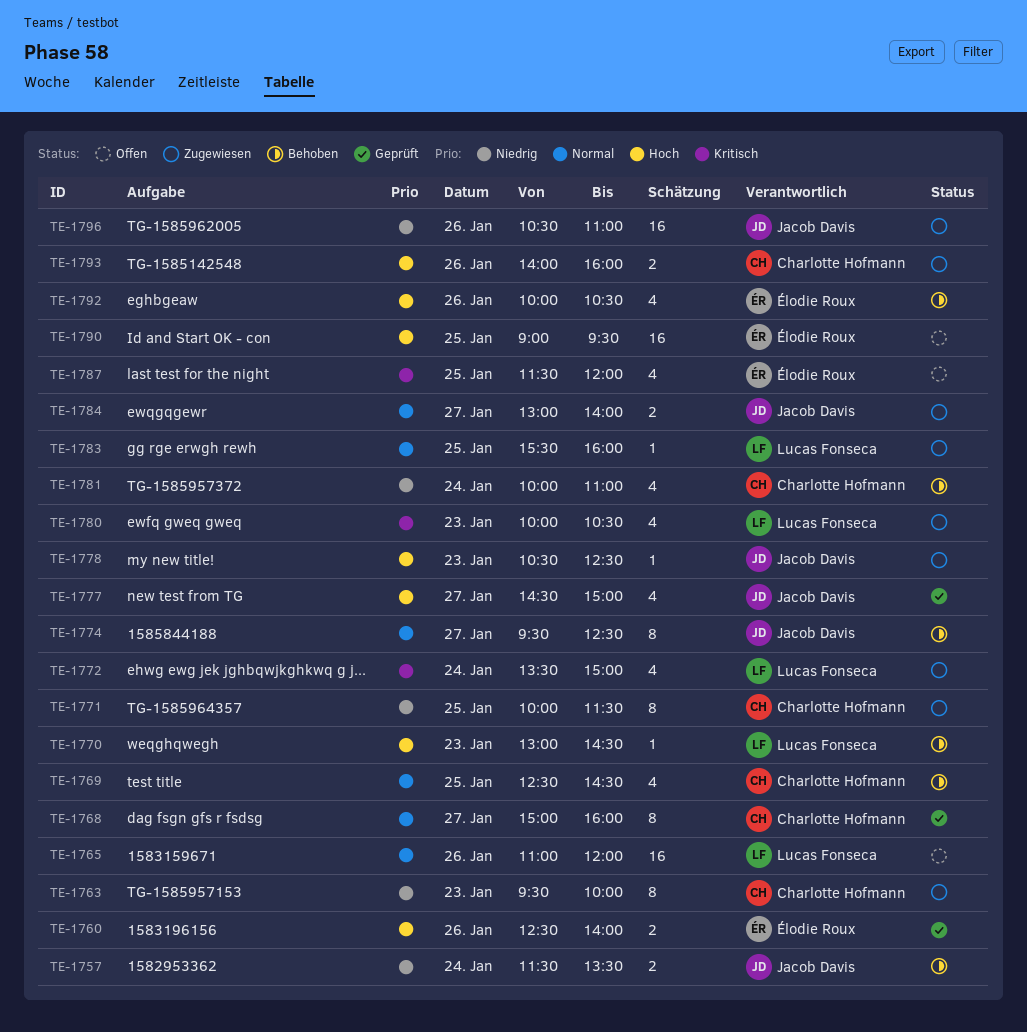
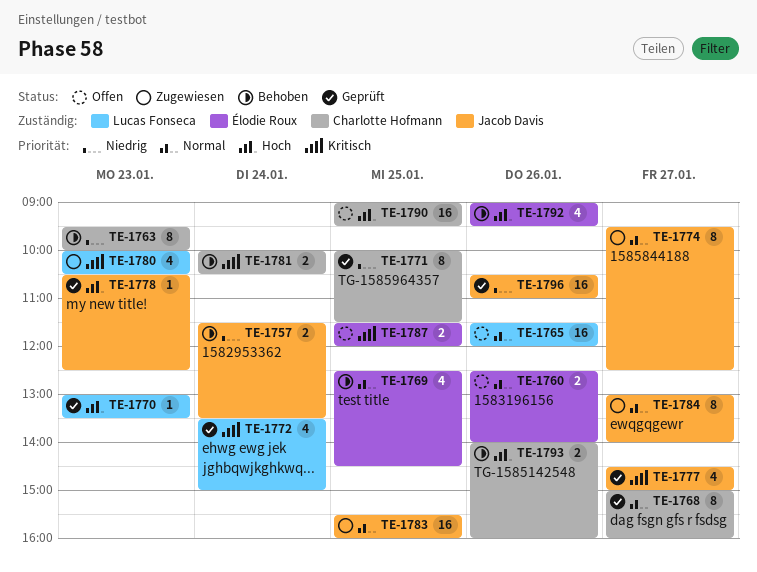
TE-1760, status: Geprüft -> Offen
TE-1760, priority: Hoch -> Normal
TE-1763, status: Zugewiesen -> Behoben
TE-1765, begins: 11:00 -> 11:30
TE-1769, owner: Charlotte Hofmann -> Élodie Roux
TE-1770, status: Behoben -> Geprüft
TE-1770, ends: 14:30 -> 13:30
TE-1771, status: Zugewiesen -> Geprüft
TE-1772, status: Zugewiesen -> Geprüft
TE-1774, status: Behoben -> Zugewiesen
TE-1777, priority: Hoch -> Kritisch
TE-1778, status: Zugewiesen -> Geprüft
TE-1781, priority: Niedrig -> Kritisch
TE-1781, estimate: 4 -> 2
TE-1781, ends: 11:00 -> 10:30
TE-1783, owner: Lucas Fonseca -> Jacob Davis
TE-1783, estimate: 1 -> 16
TE-1784, estimate: 2 -> 8
TE-1787, estimate: 4 -> 2
TE-1790, owner: Élodie Roux -> Charlotte Hofmann
TE-1792, begins: 10:00 -> 09:00
TE-1792, ends: 10:30 -> 09:30
TE-1793, status: Zugewiesen -> Behoben
TE-1796, status: Zugewiesen -> Geprüft

